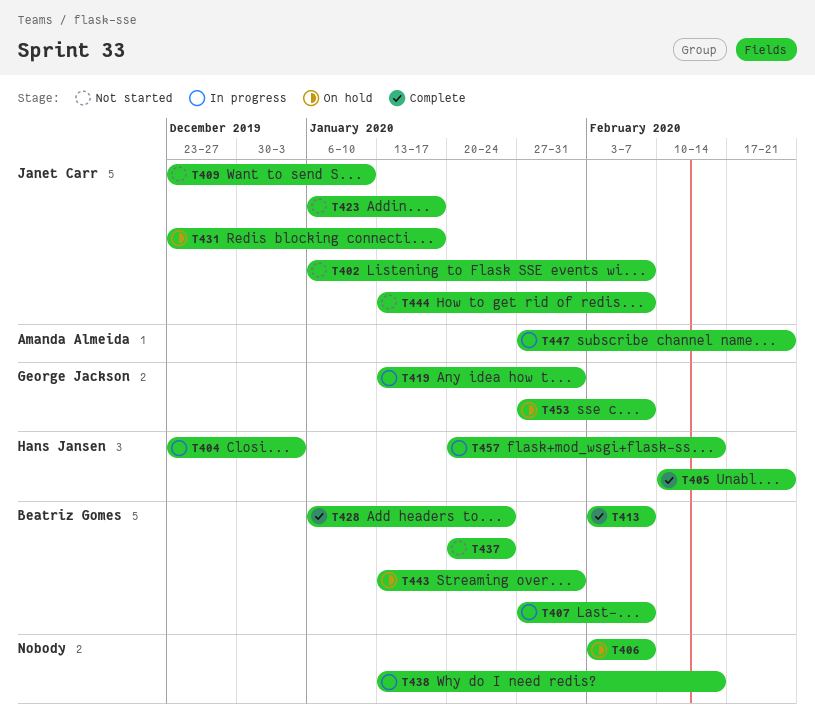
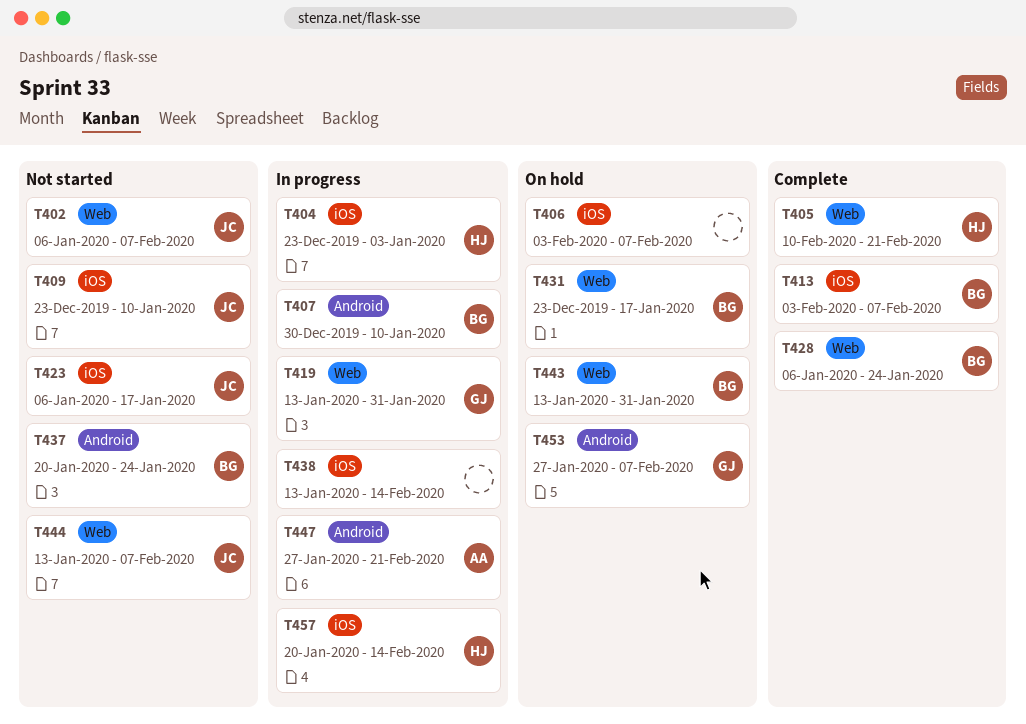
T407, start: Jan 27 -> Dec 30
T407, due: Feb 7 -> Jan 10
T431, owner: Janet Carr -> Beatriz Gomes

